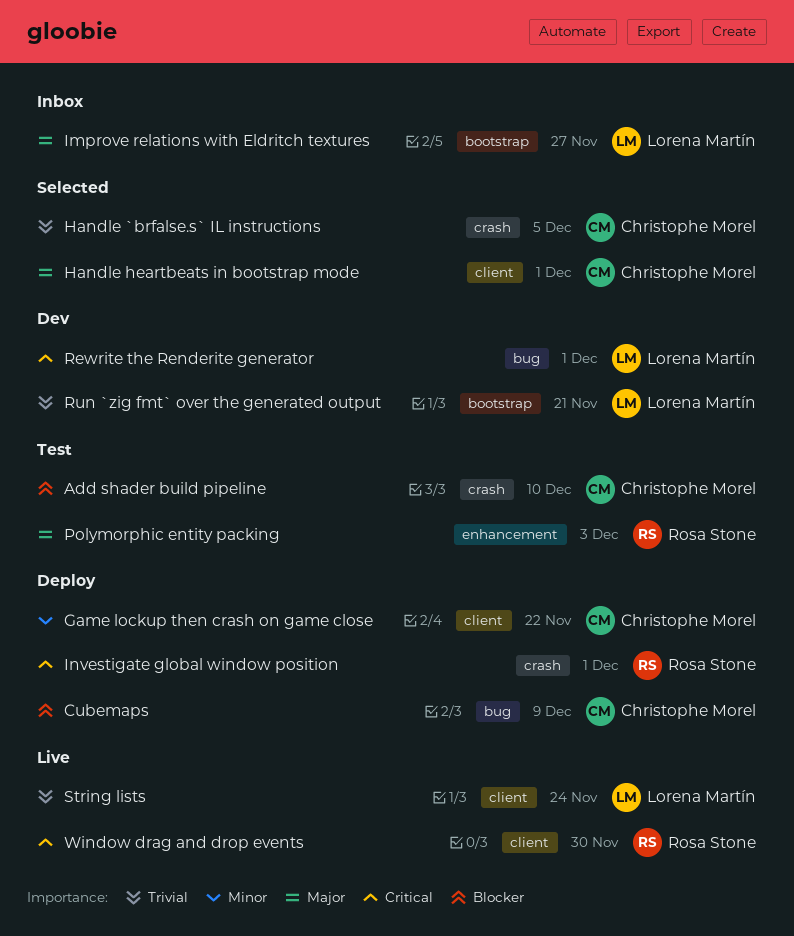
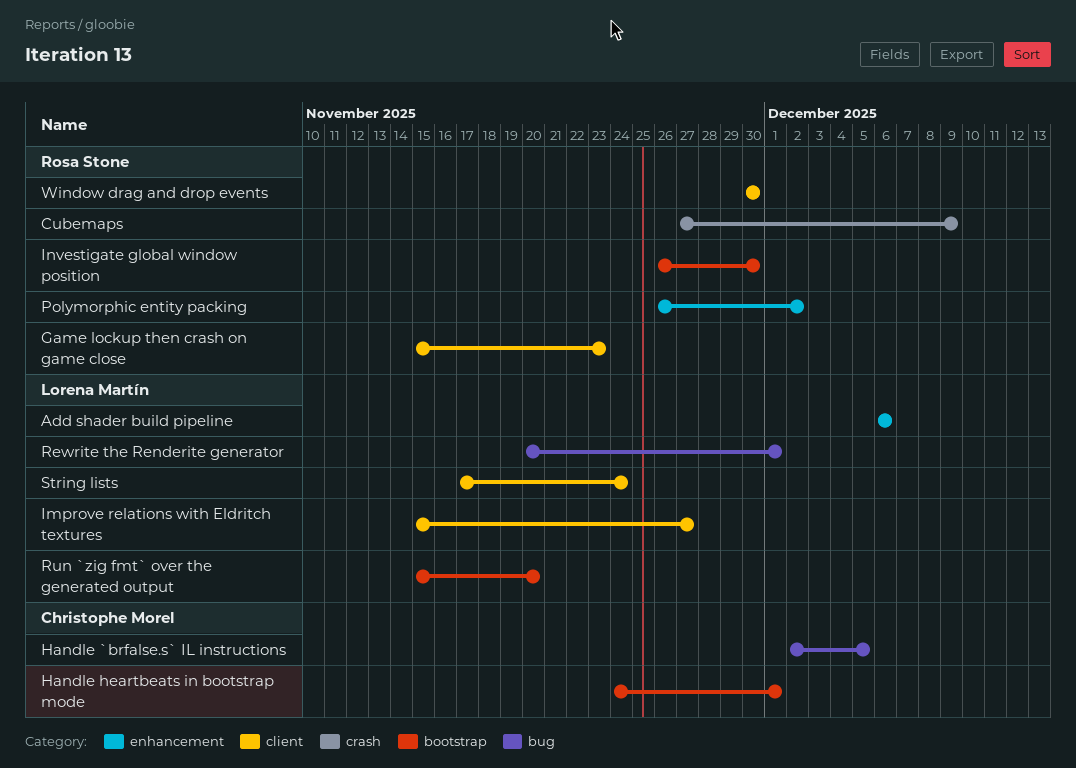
Add shader build pipeline, owner: Christophe Morel -> Lorena Martín
Add shader build pipeline, label: crash -> enhancement
Add shader build pipeline, due: Dec 10 -> Dec 6
Cubemaps, owner: Christophe Morel -> Rosa Stone
Cubemaps, label: bug -> crash
Game lockup then crash on game close, owner: Christophe Morel -> Rosa Stone
Game lockup then crash on game close, due: Nov 22 -> Nov 23
Handle `brfalse.s` IL instructions, label: crash -> bug
Handle heartbeats in bootstrap mode, label: client -> bootstrap
Improve relations with Eldritch textures, label: bootstrap -> client
Investigate global window position, label: crash -> bootstrap
Investigate global window position, due: Dec 1 -> Nov 30
Polymorphic entity packing, due: Dec 3 -> Dec 2
Run `zig fmt` over the generated output, due: Nov 21 -> Nov 20

